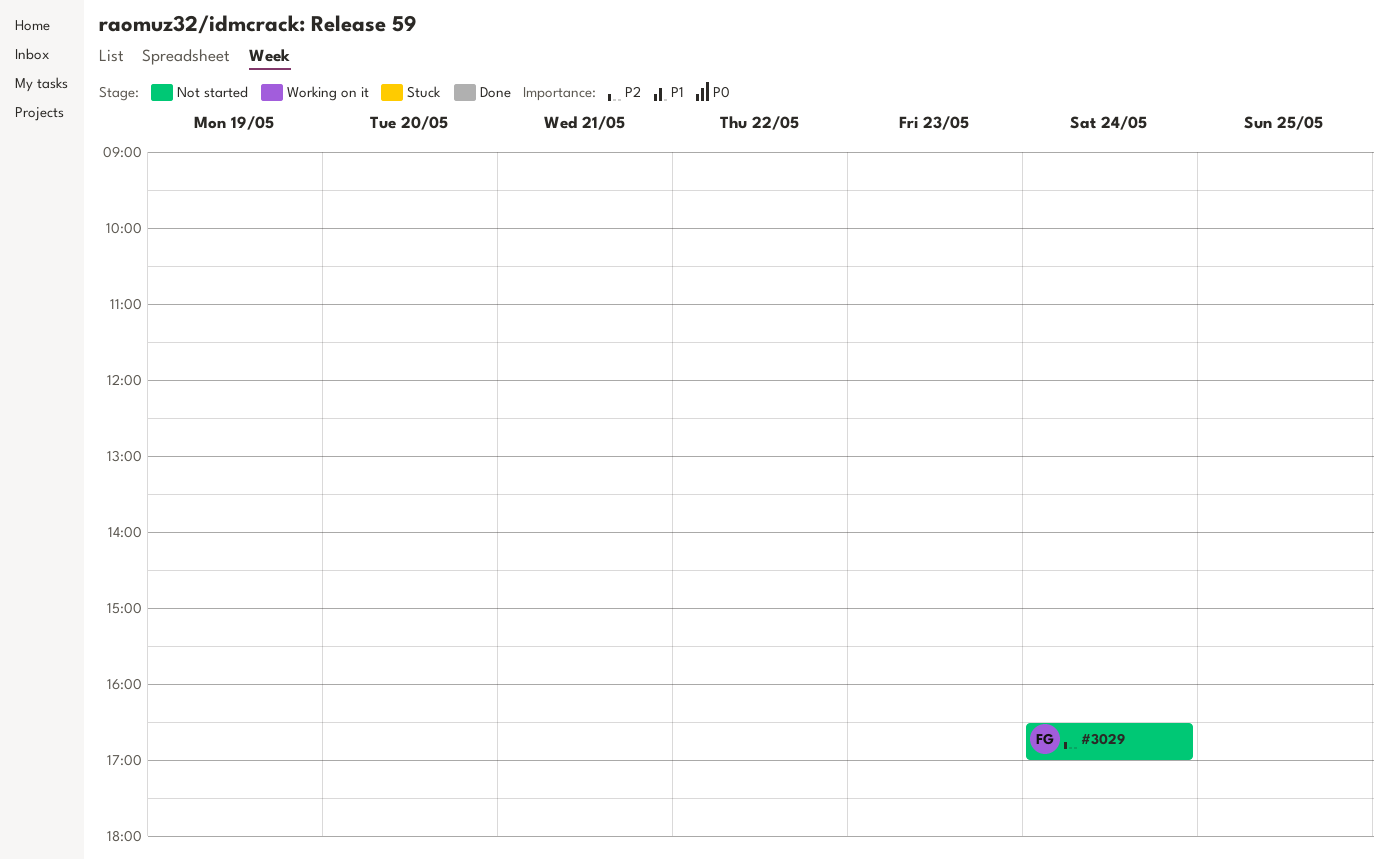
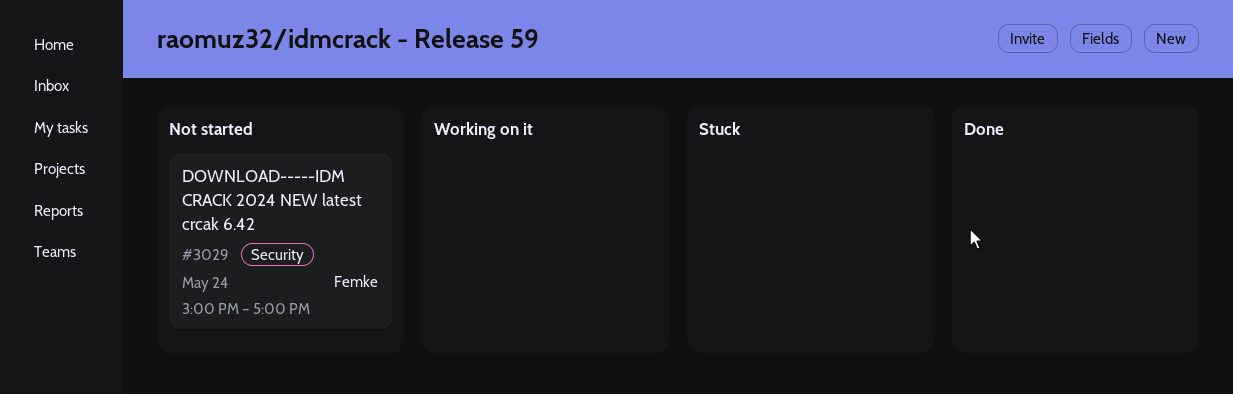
#3029, begins: 16:30 -> 15:00

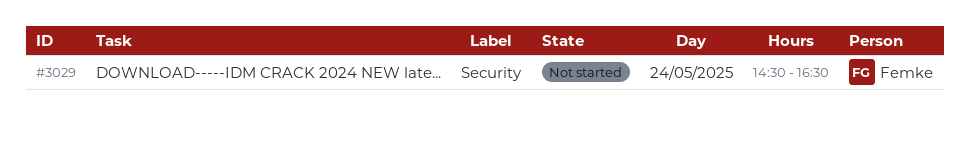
#3029, begins: 15:00 -> 14:30
#3029, ends: 17:00 -> 16:30

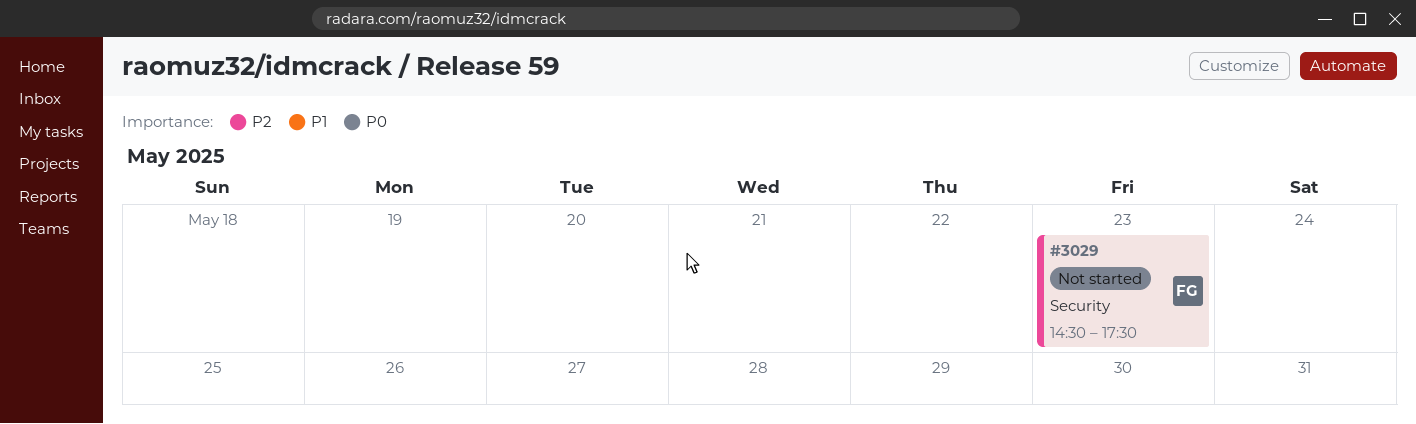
#3029, day: May 24 -> May 23
#3029, ends: 16:30 -> 17:30

